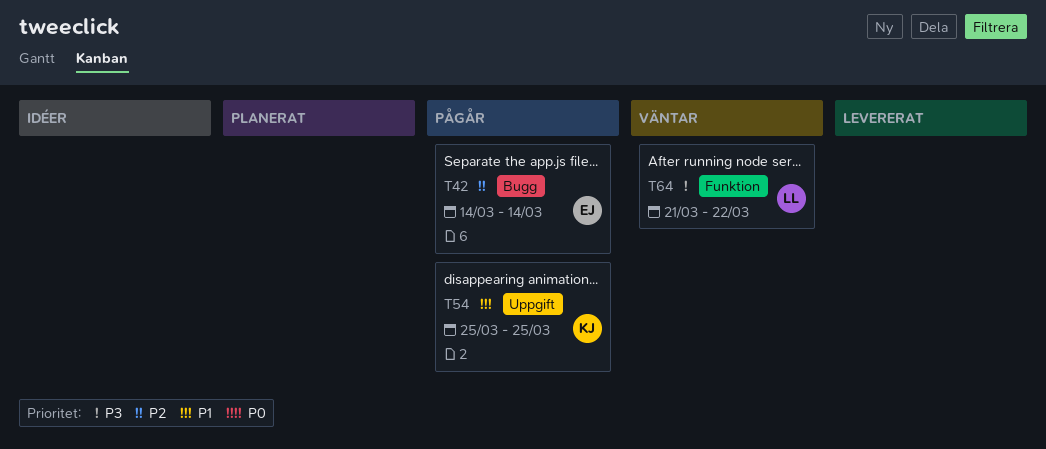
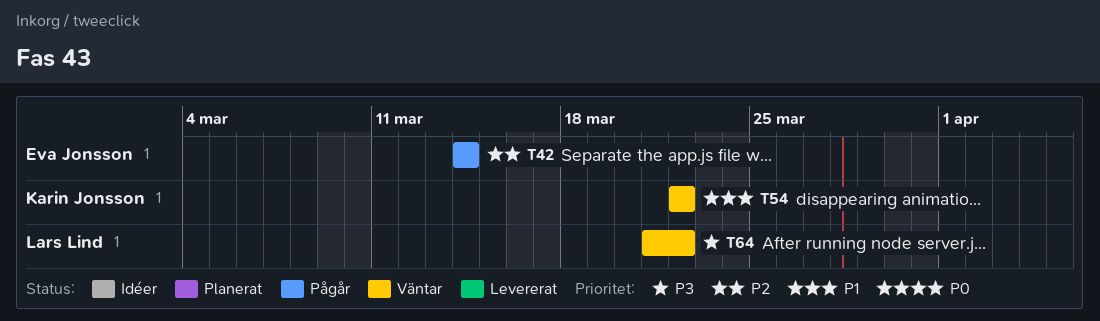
T54, status: Pågår -> Väntar
T54, start: Mar 25 -> Mar 22
T54, due: Mar 25 -> Mar 22

